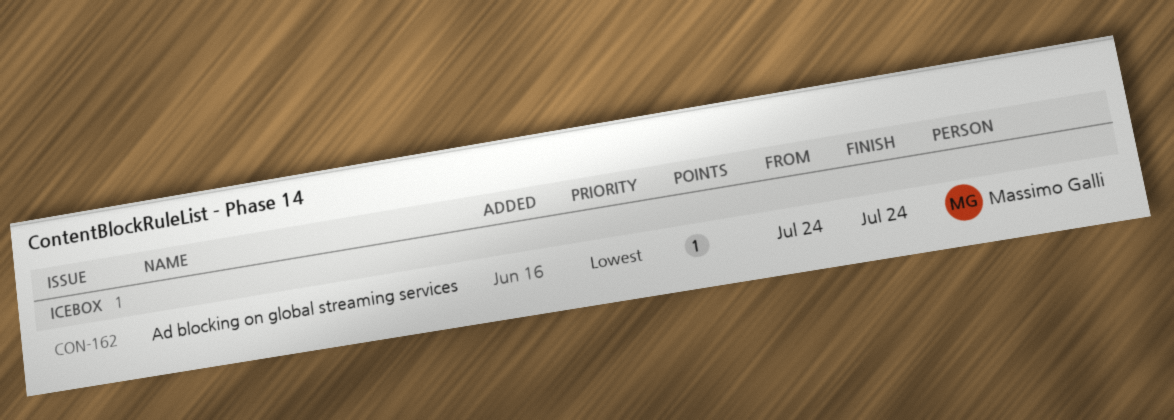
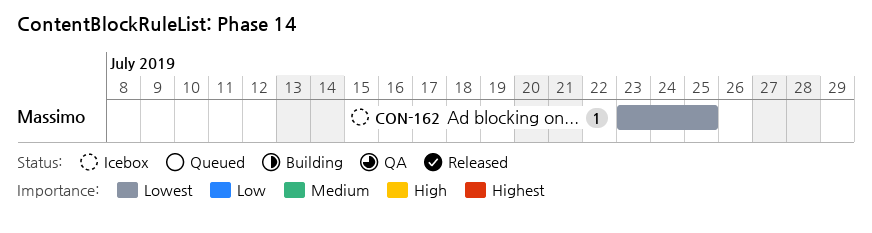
CON-162, start: Jul 24 -> Jul 23
CON-162, due: Jul 24 -> Jul 25

